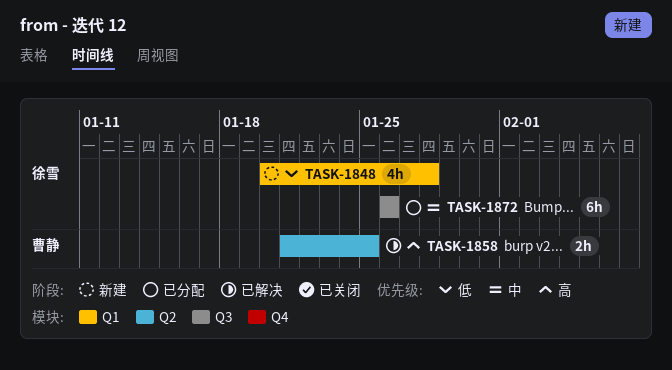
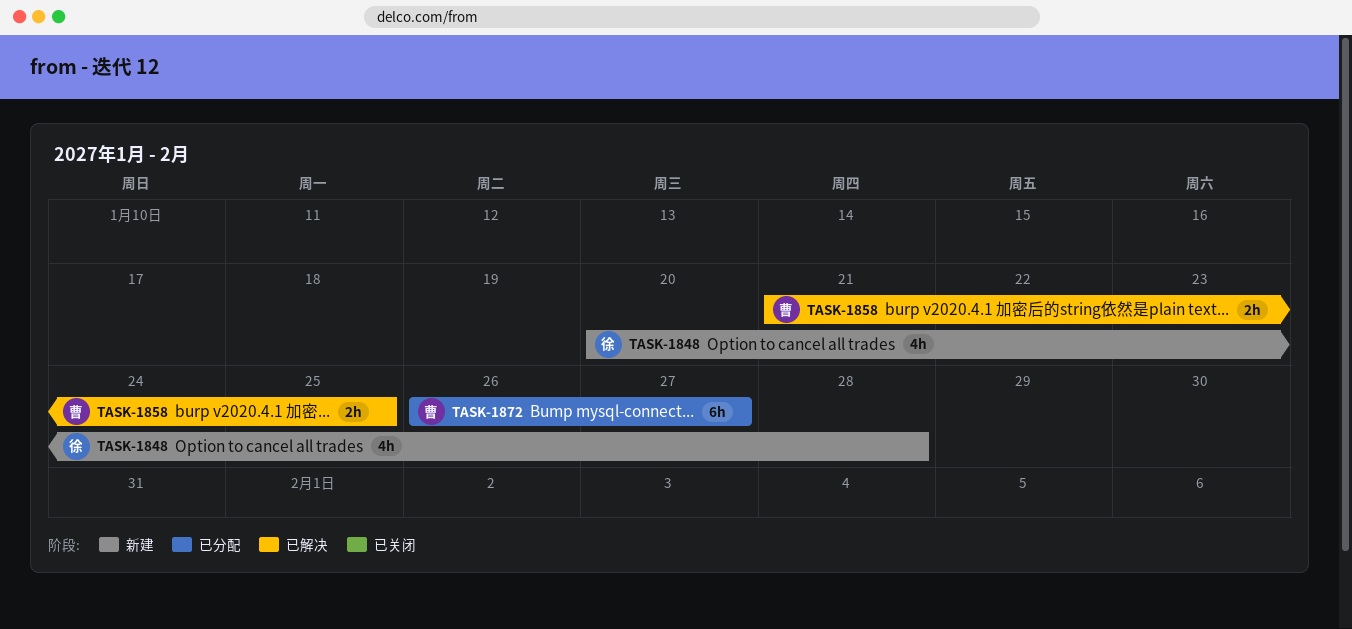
TASK-1872, owner: 徐雪 -> 曹静
TASK-1872, due: Jan 26 -> Jan 27

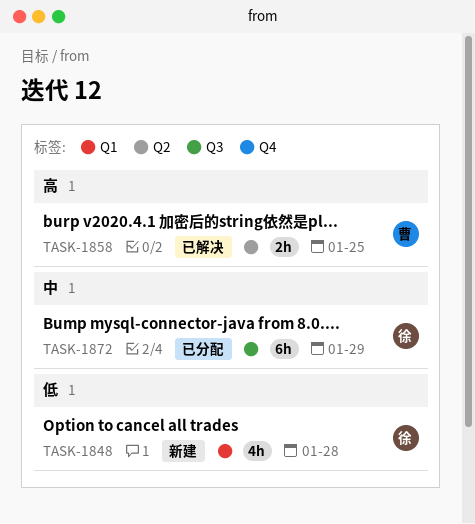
TASK-1872, owner: 曹 -> 徐
TASK-1872, due: Jan 27 -> Jan 29

